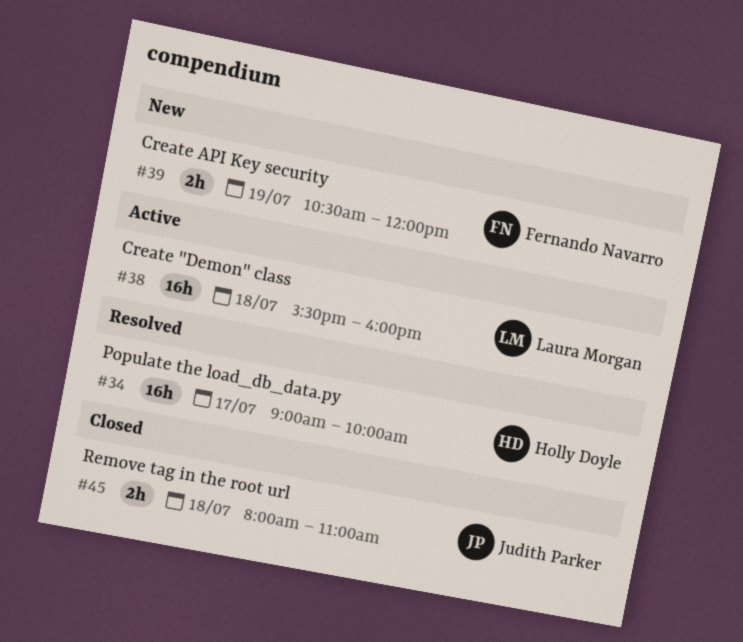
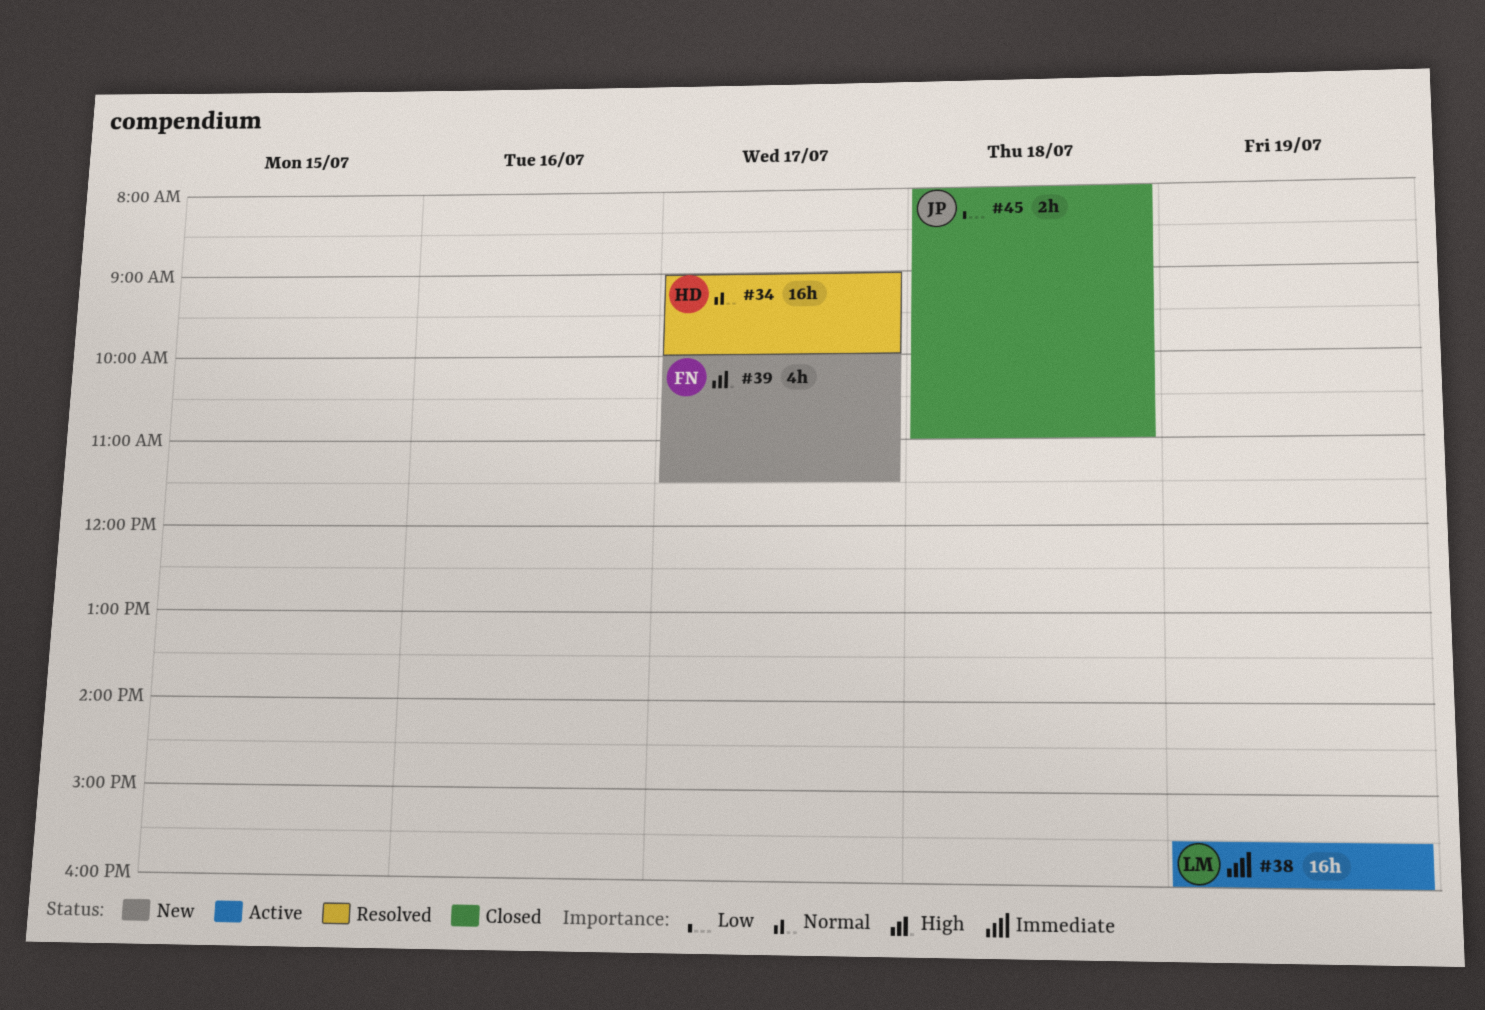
#38, day: Jul 18 -> Jul 19
#39, estimate: 2h -> 4h
#39, day: Jul 19 -> Jul 17
#39, begins: 10:30 -> 10:00
#39, ends: 12:00 -> 11:30

